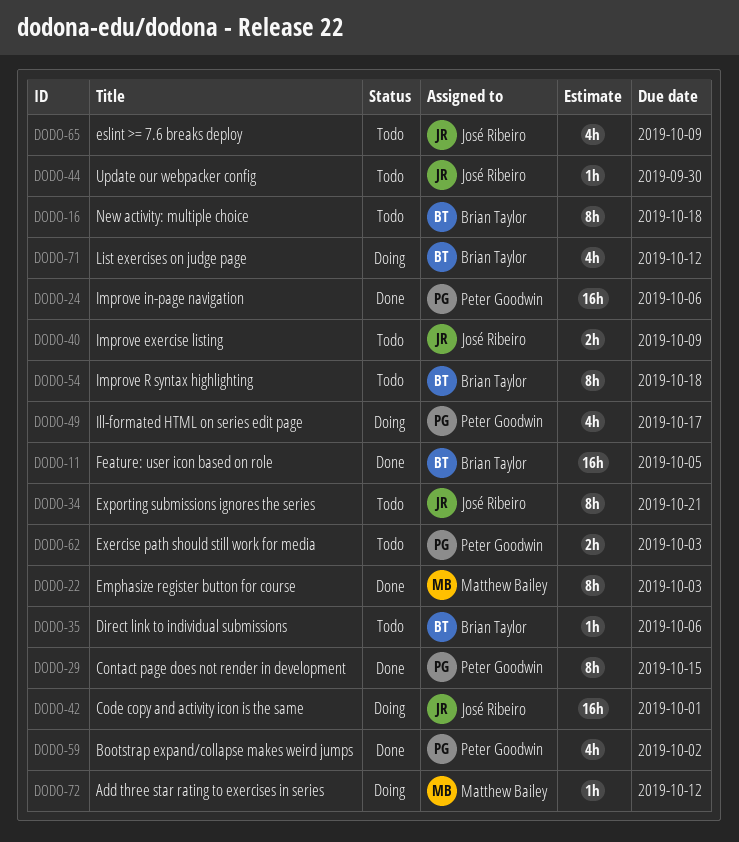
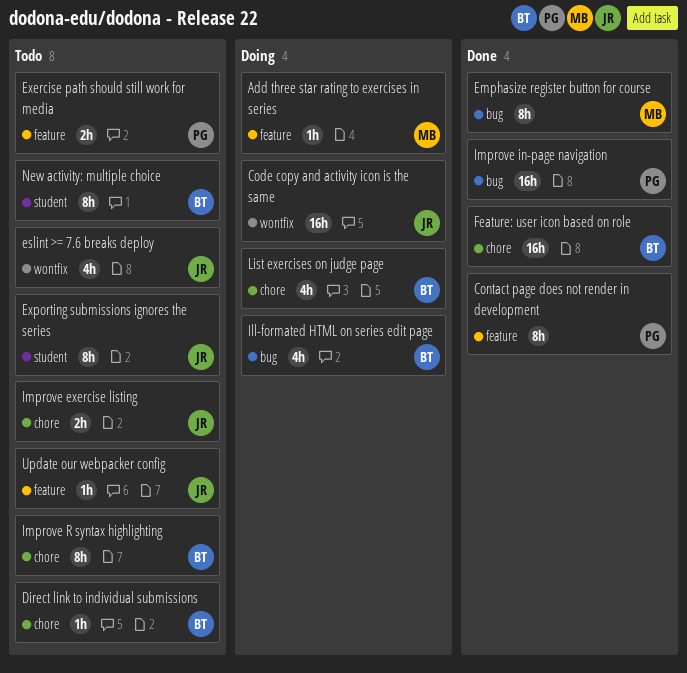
Bootstrap expand/collapse makes weird jumps: present -> none
Ill-formated HTML on series edit page, owner: Peter Goodwin -> Brian Taylor

